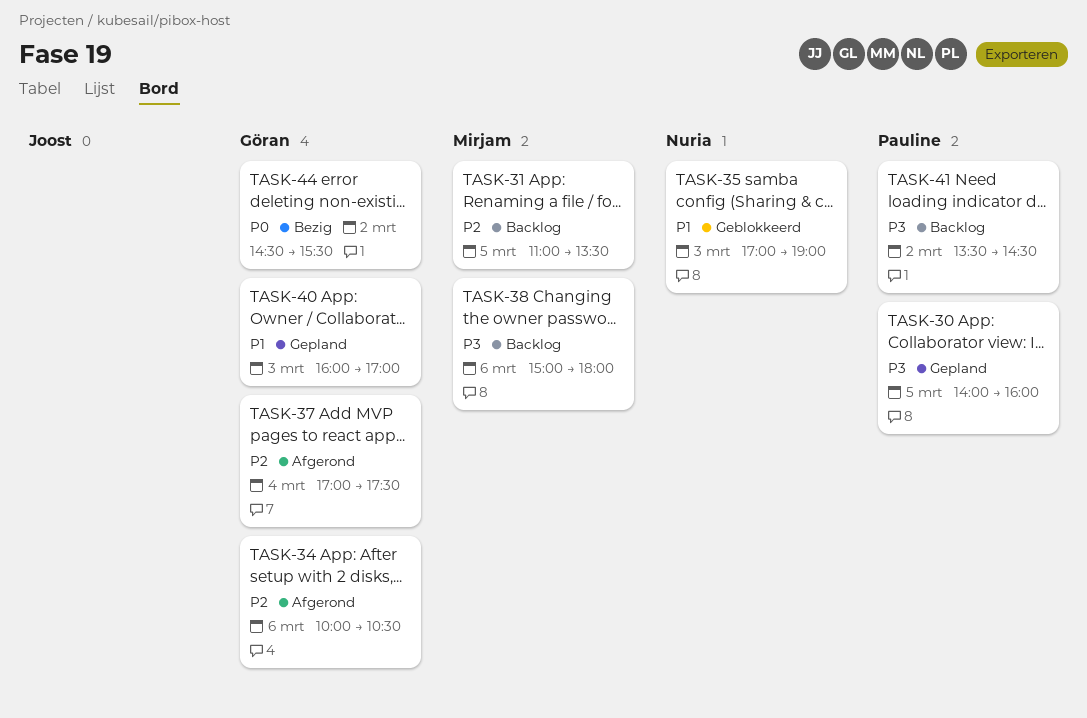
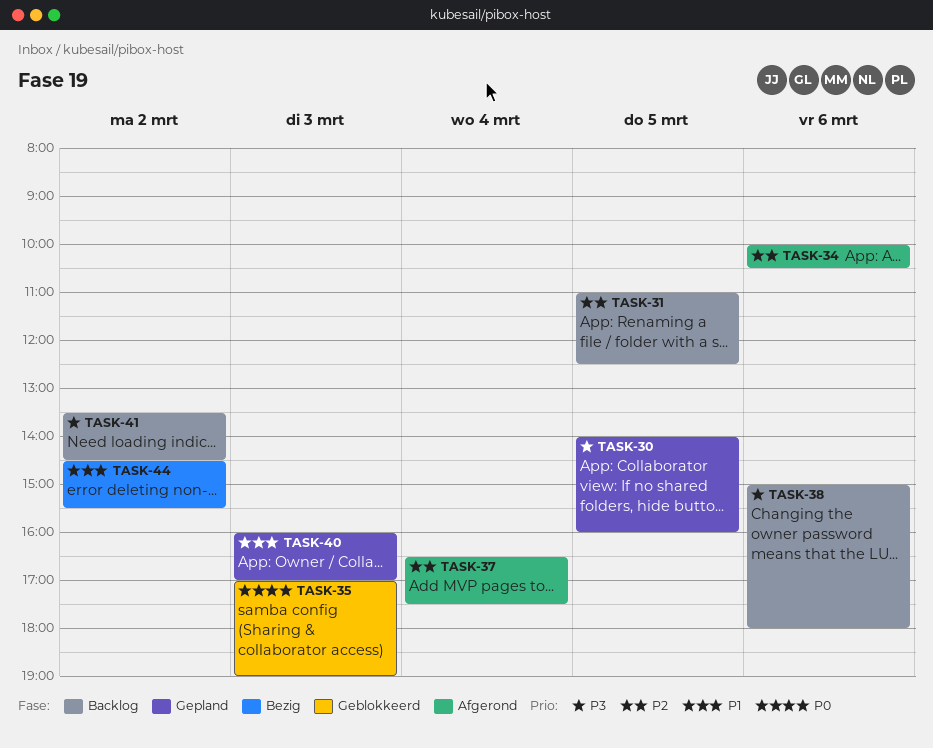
TASK-31, ends: 13:30 -> 12:30
TASK-35, priority: P1 -> P0
TASK-37, begins: 17:00 -> 16:30
TASK-44, priority: P0 -> P1

